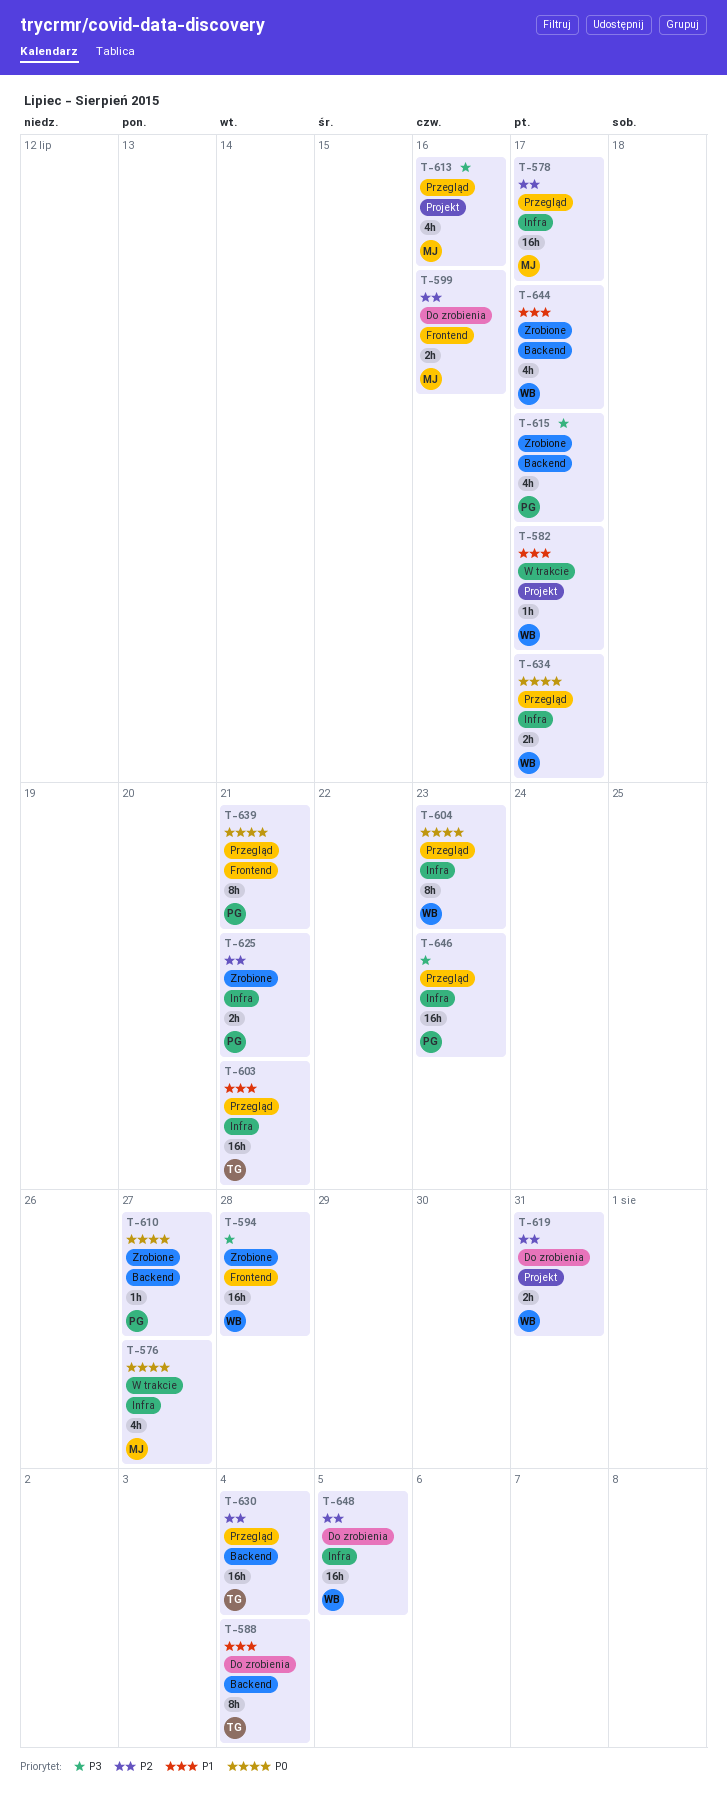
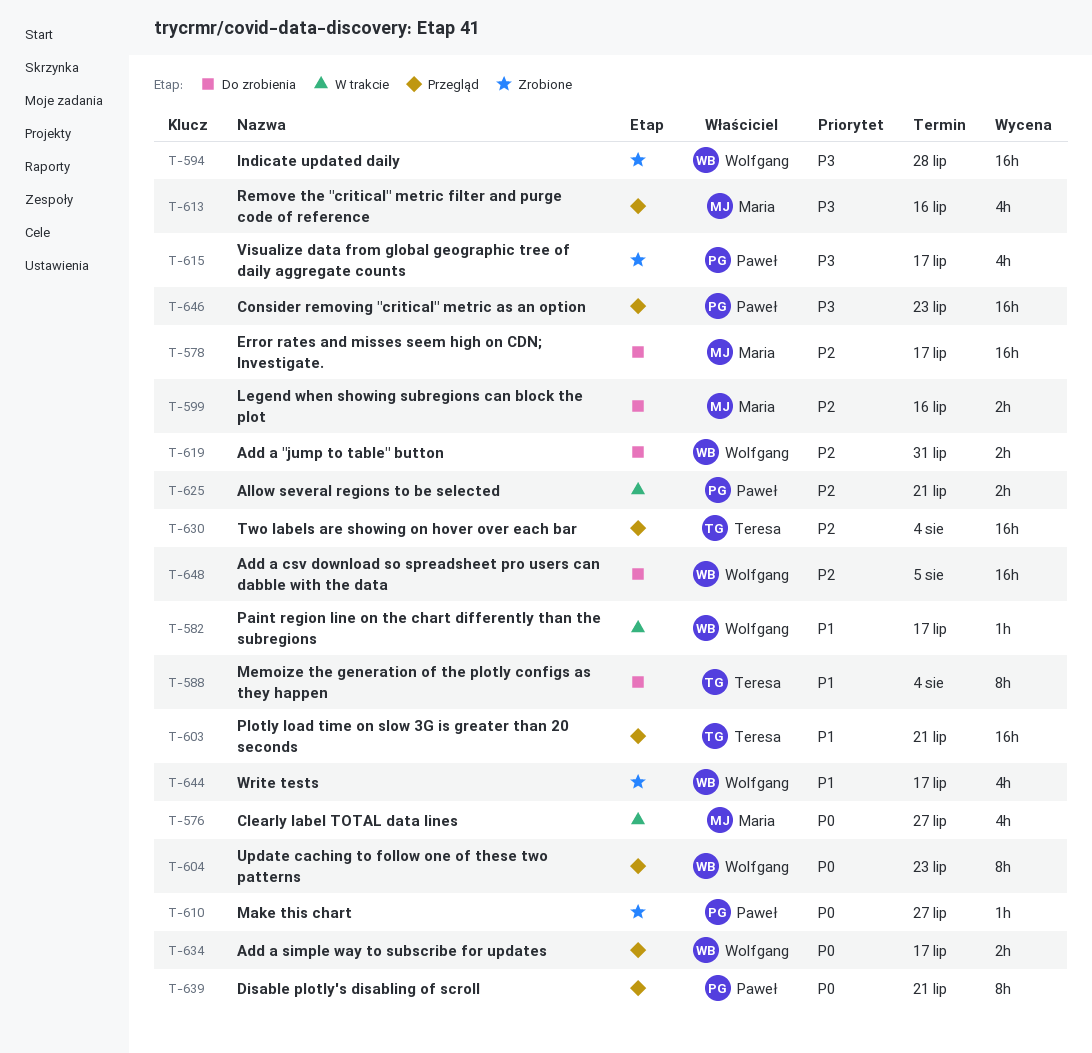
T-578, status: Przegląd -> Do zrobienia
T-625, status: Zrobione -> W trakcie

